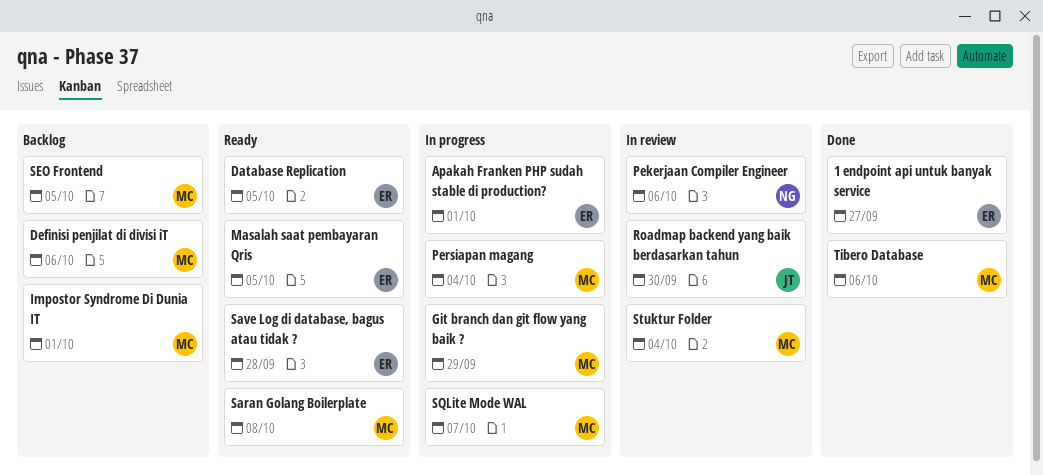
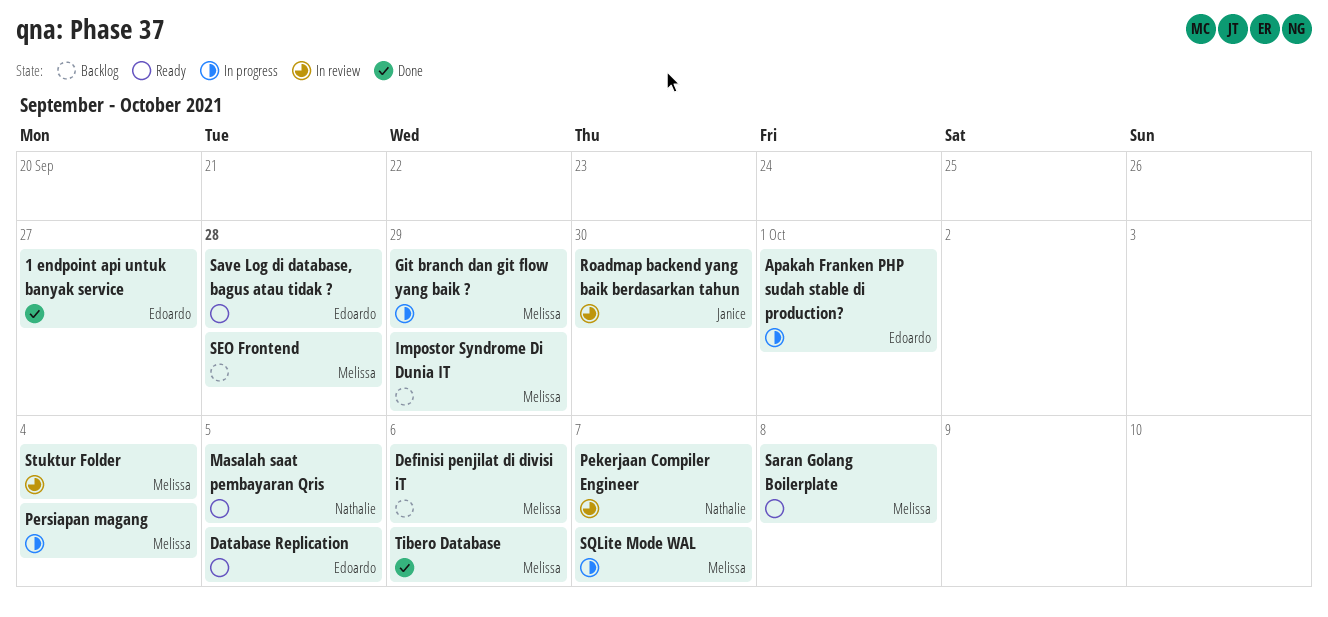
Impostor Syndrome Di Dunia IT, due: Oct 1 -> Sep 29
Masalah saat pembayaran Qris, owner: Edoardo -> Nathalie
Pekerjaan Compiler Engineer, due: Oct 6 -> Oct 7
SEO Frontend, due: Oct 5 -> Sep 28

